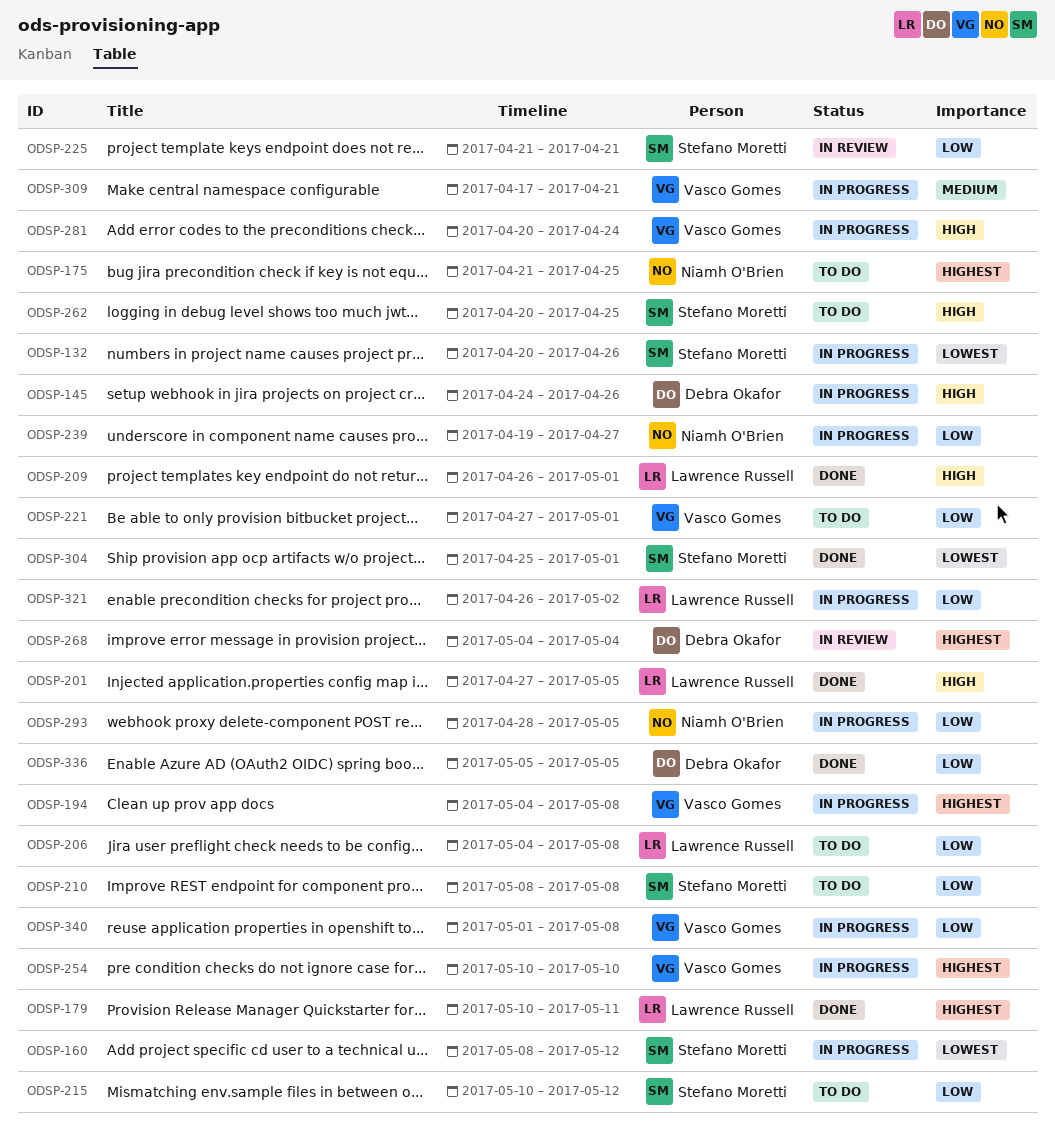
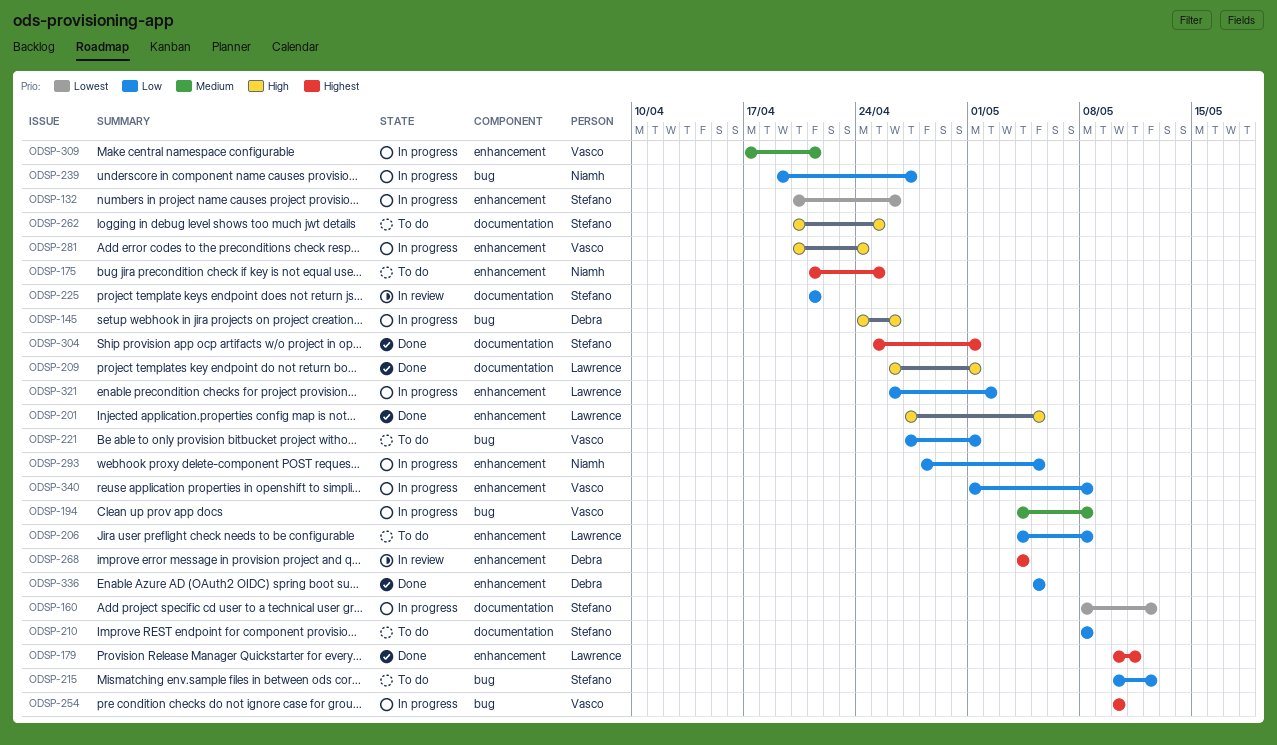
ODSP-194, priority: Highest -> Medium
ODSP-304, priority: Lowest -> Highest

